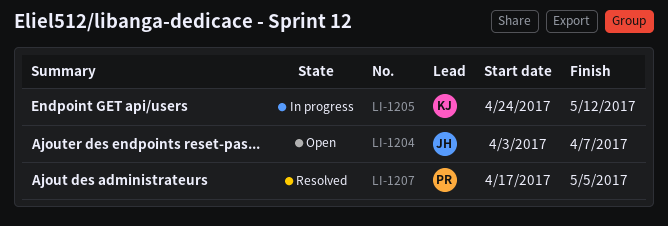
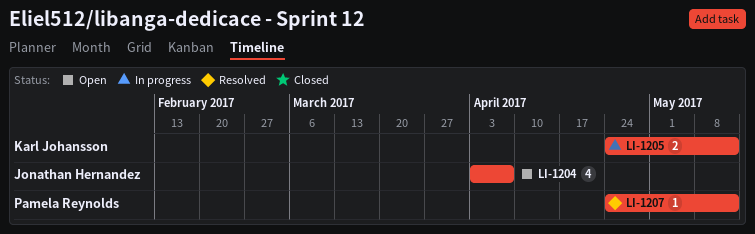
LI-1207, start: Apr 17 -> Apr 24
LI-1207, due: May 5 -> May 12

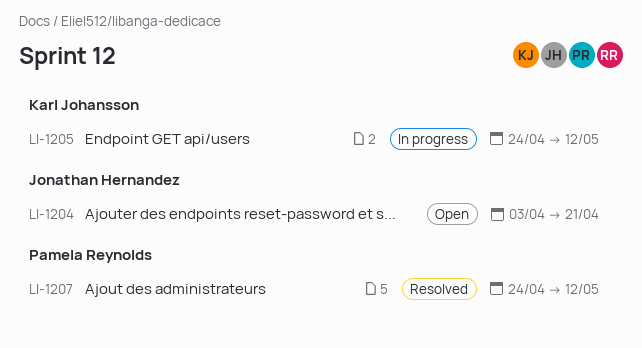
LI-1204, due: Apr 7 -> Apr 21

